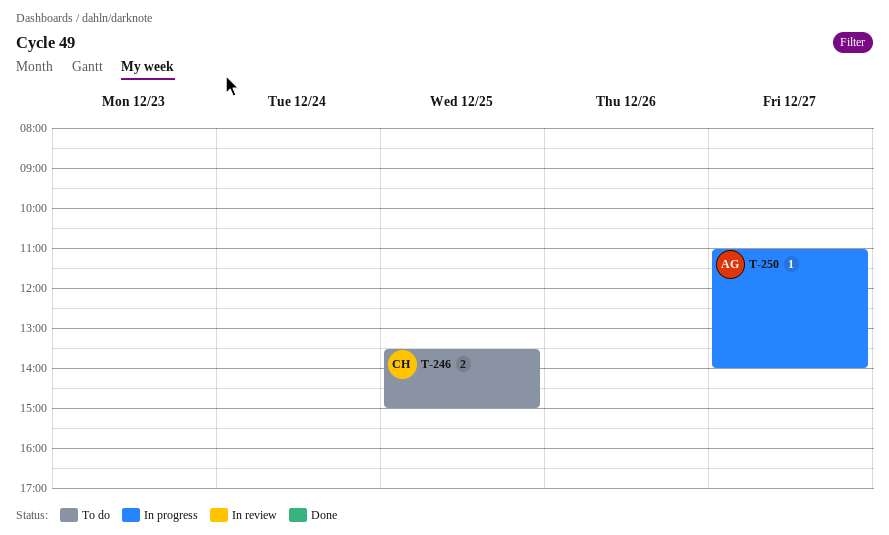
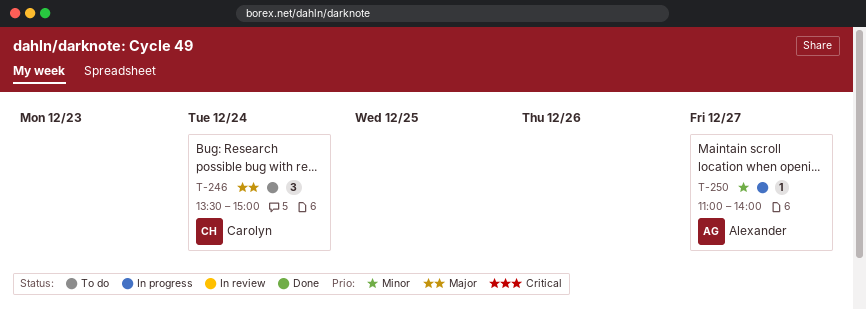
T-246, estimate: 2 -> 3
T-246, day: Dec 25 -> Dec 24

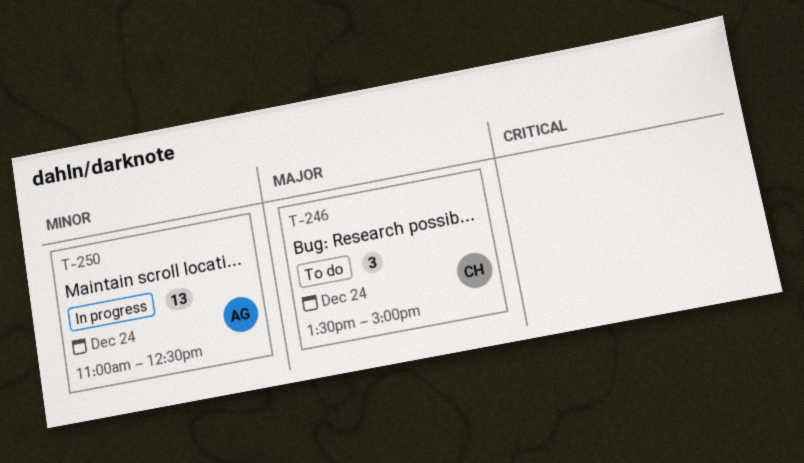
T-250, estimate: 1 -> 13
T-250, day: Dec 27 -> Dec 24
T-250, ends: 14:00 -> 12:30

